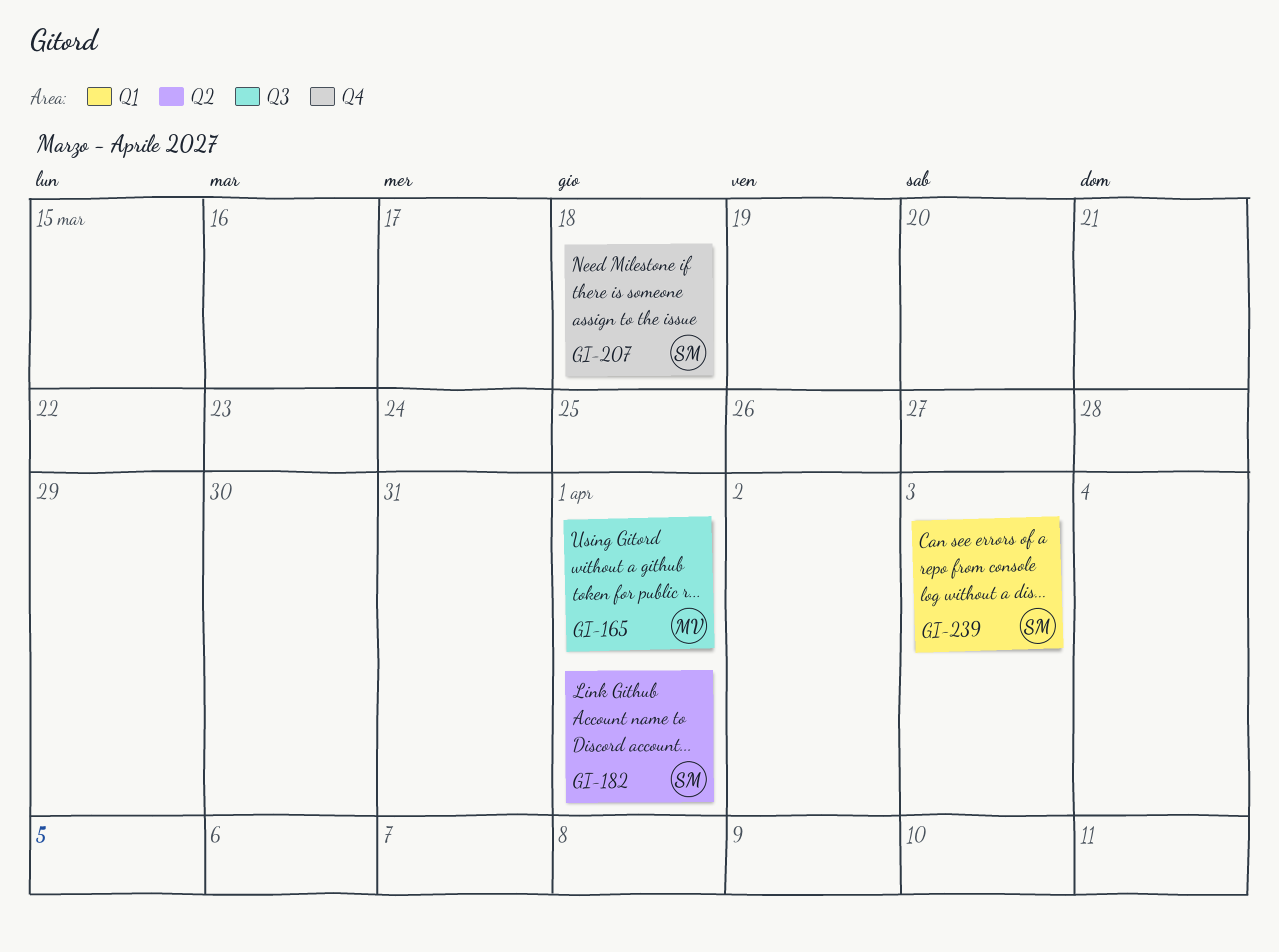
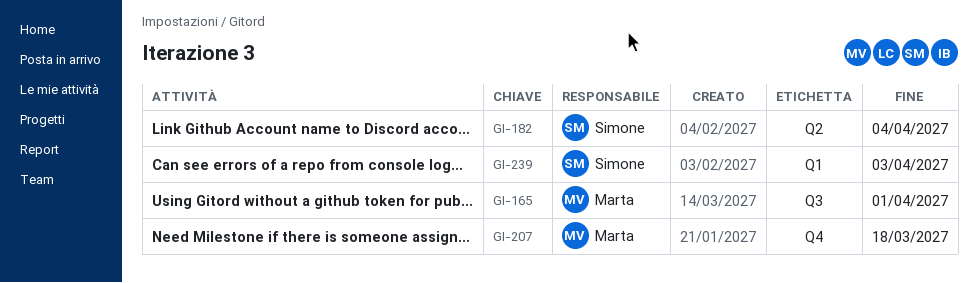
GI-182, due: Apr 1 -> Apr 4
GI-207, owner: Simone -> Marta

